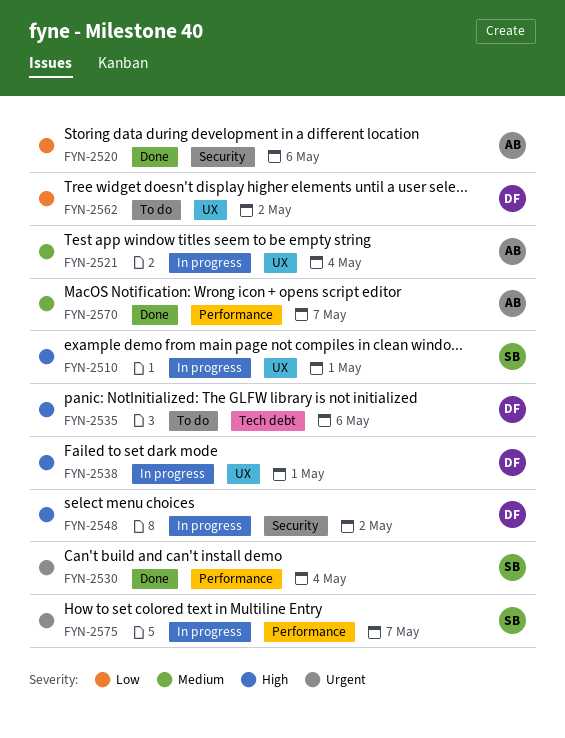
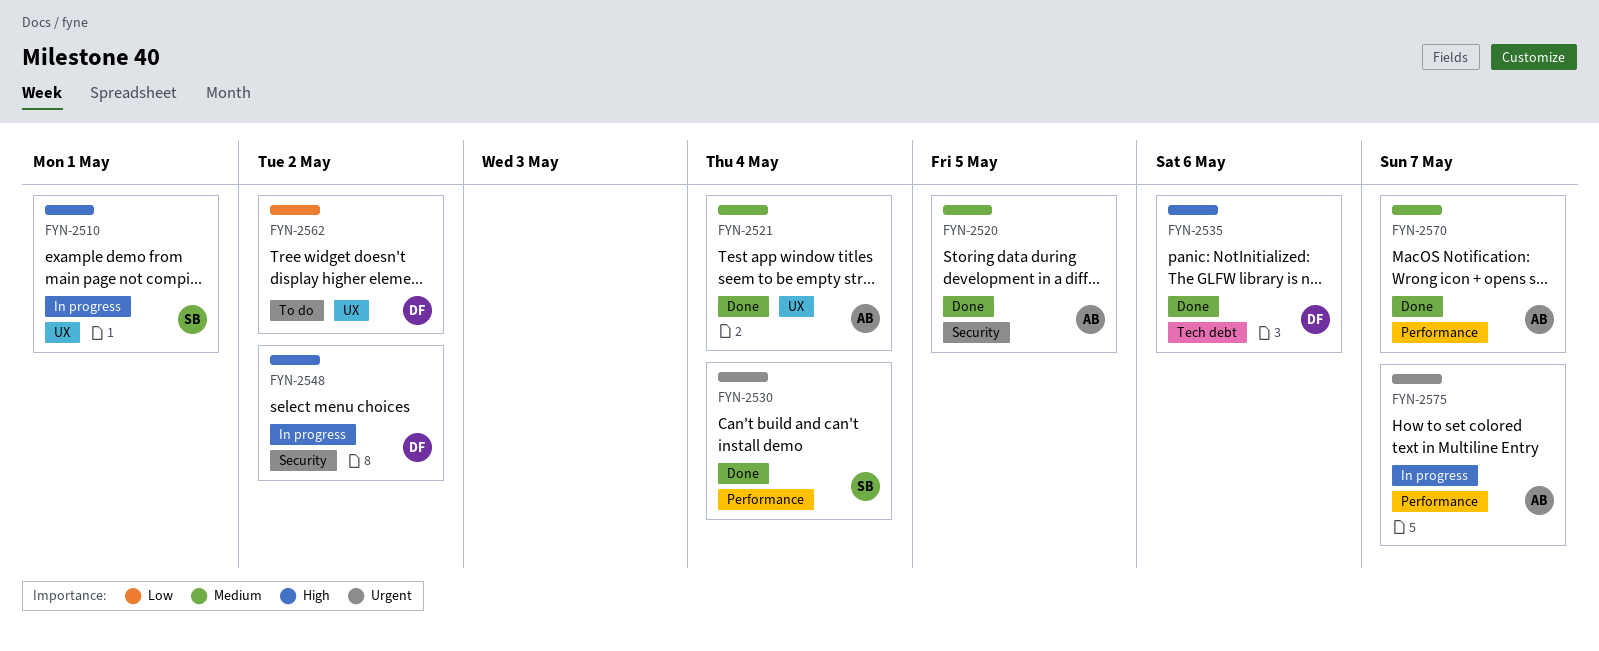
FYN-2520, priority: Low -> Medium
FYN-2520, due: May 6 -> May 5
FYN-2521, status: In progress -> Done
FYN-2535, status: To do -> Done
FYN-2538: present -> none
FYN-2575, owner: SB -> AB

